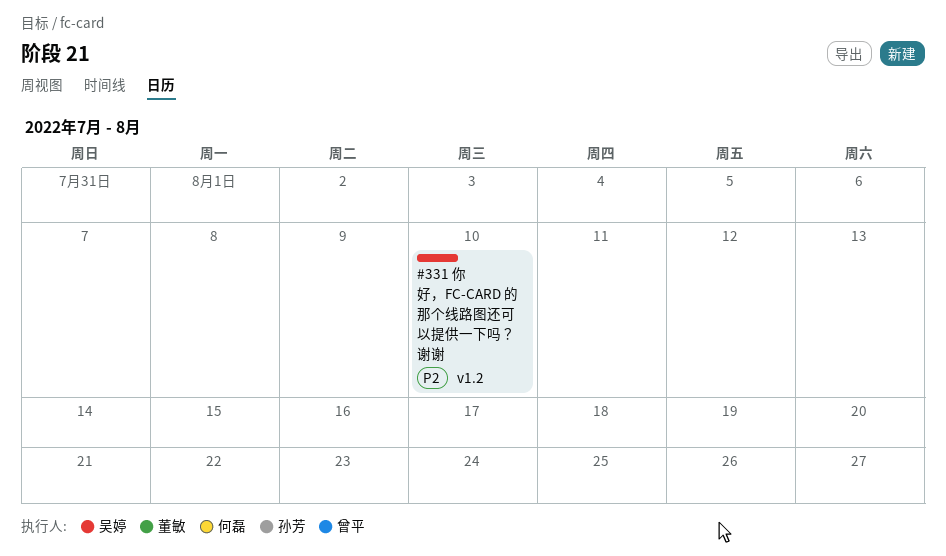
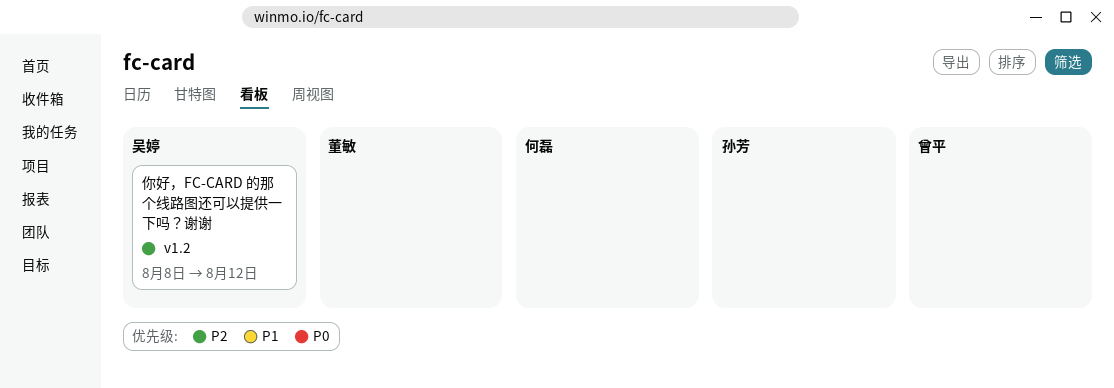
你好，FC-CARD 的那个线路图还可以提供一下吗？谢谢, due: Aug 10 -> Aug 12

